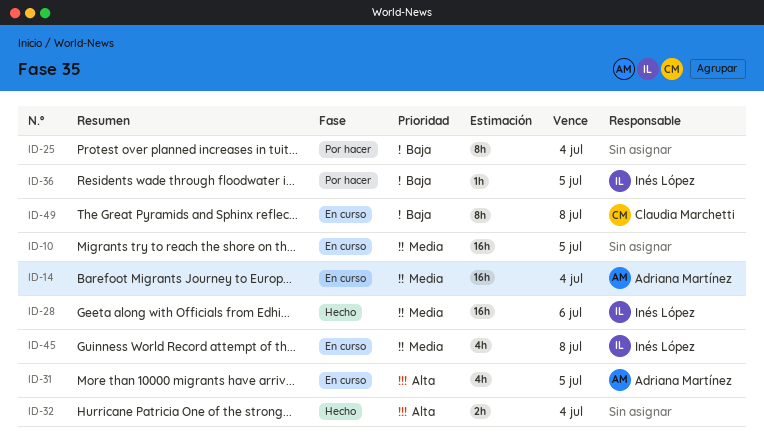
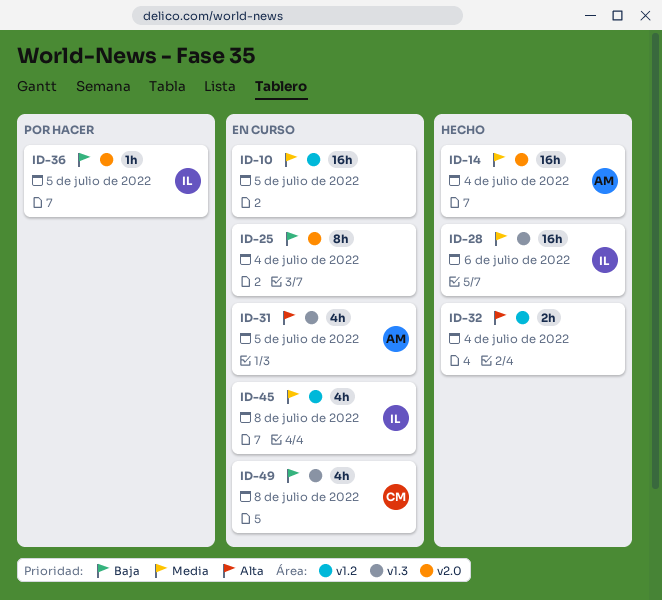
ID-14, status: En curso -> Hecho
ID-25, status: Por hacer -> En curso
ID-49, estimate: 8h -> 4h

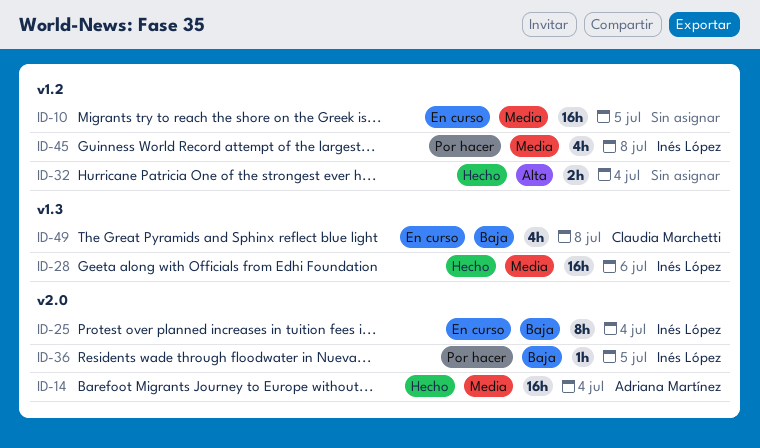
ID-25, owner: none -> Inés López
ID-31: present -> none
ID-45, status: En curso -> Por hacer

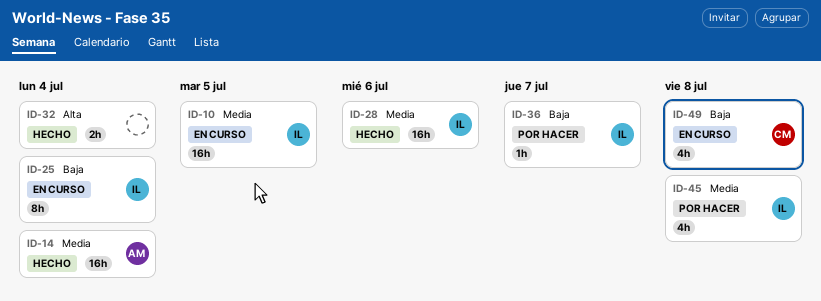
ID-10, owner: none -> Inés López
ID-36, due: Jul 5 -> Jul 7

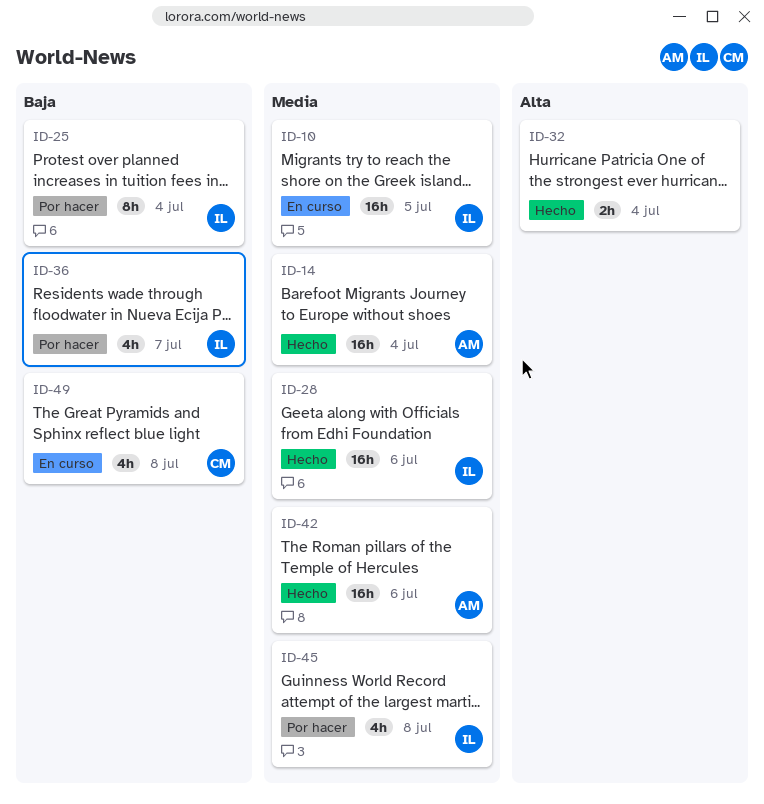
ID-25, status: En curso -> Por hacer
ID-36, estimate: 1h -> 4h
ID-42: none -> present

